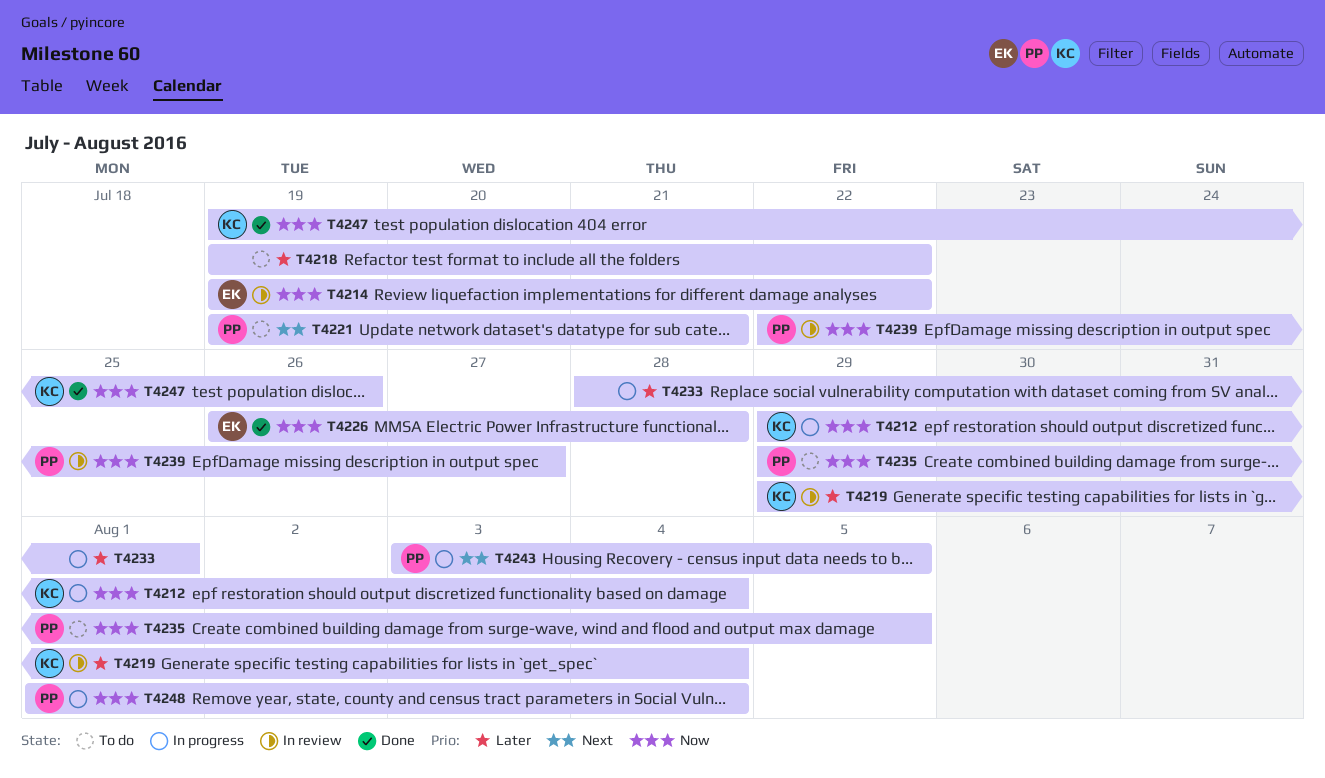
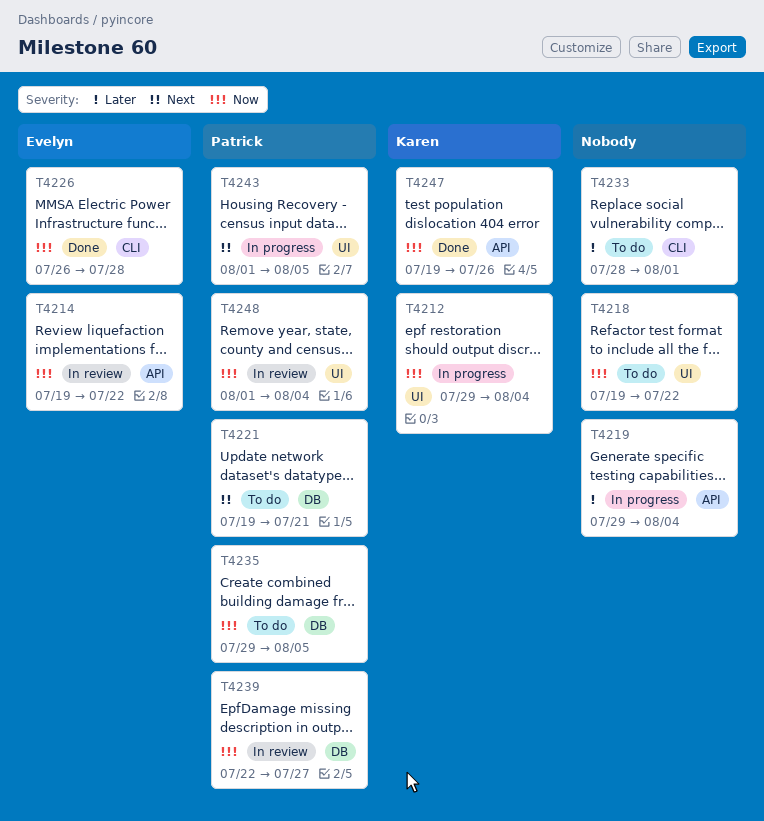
T4218, priority: Later -> Now
T4219, status: In review -> In progress
T4219, owner: Karen -> none
T4233, status: In progress -> To do
T4243, start: Aug 3 -> Aug 1
T4248, status: In progress -> In review

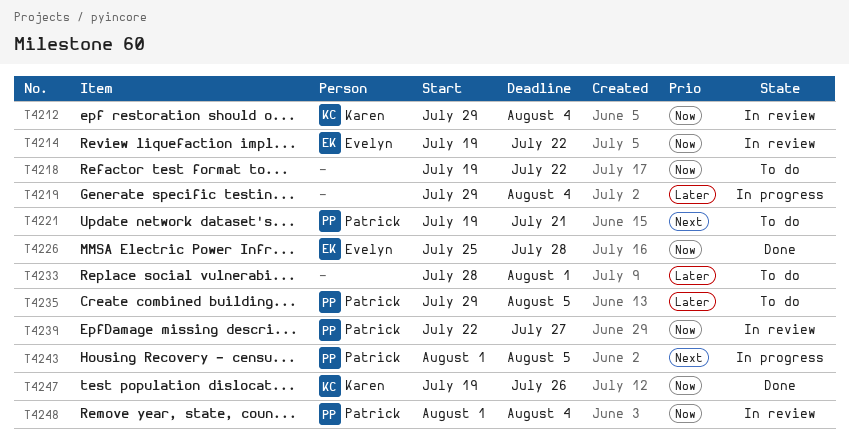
T4212, status: In progress -> In review
T4226, start: Jul 26 -> Jul 25
T4235, priority: Now -> Later

